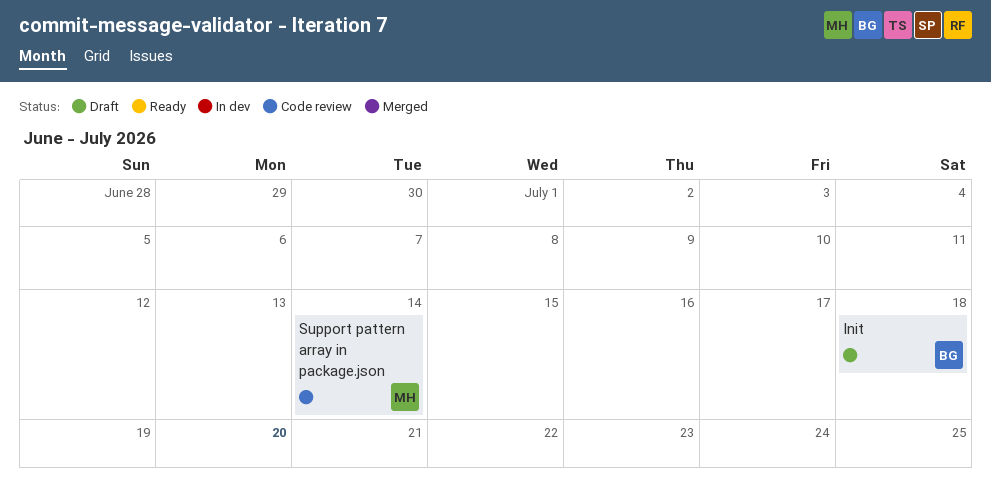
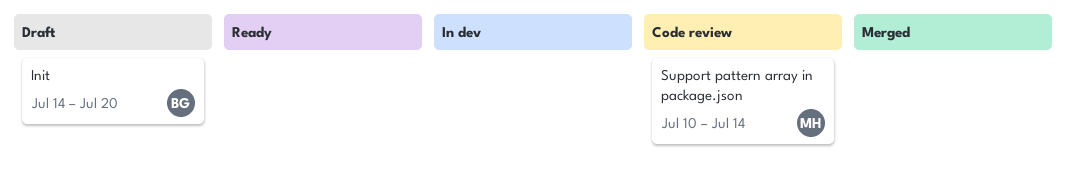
Init, due: Jul 18 -> Jul 20

